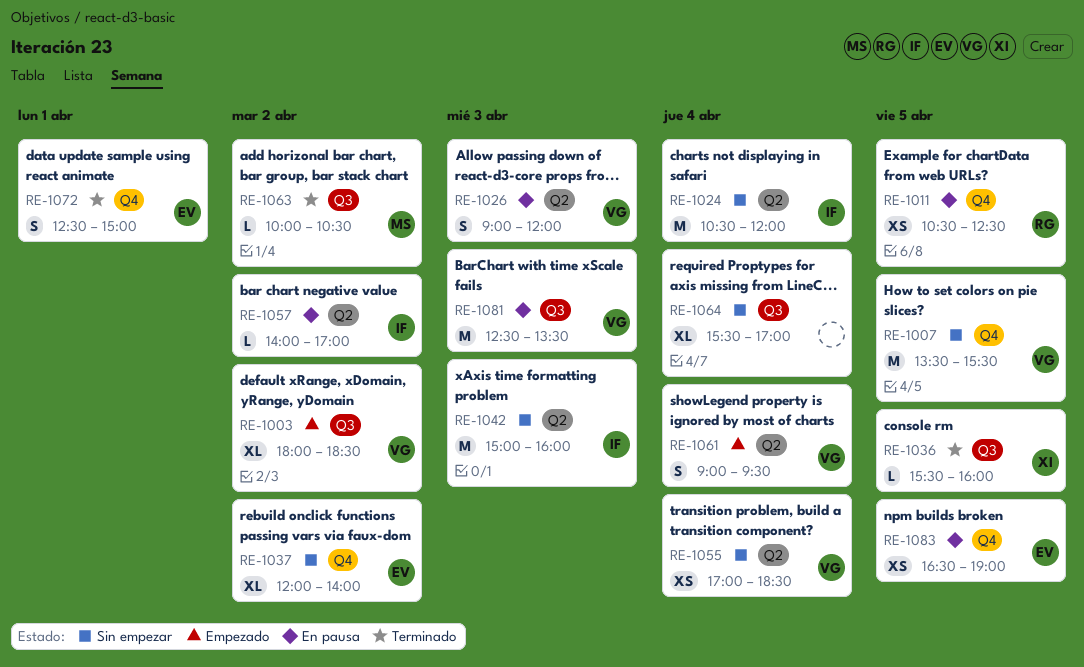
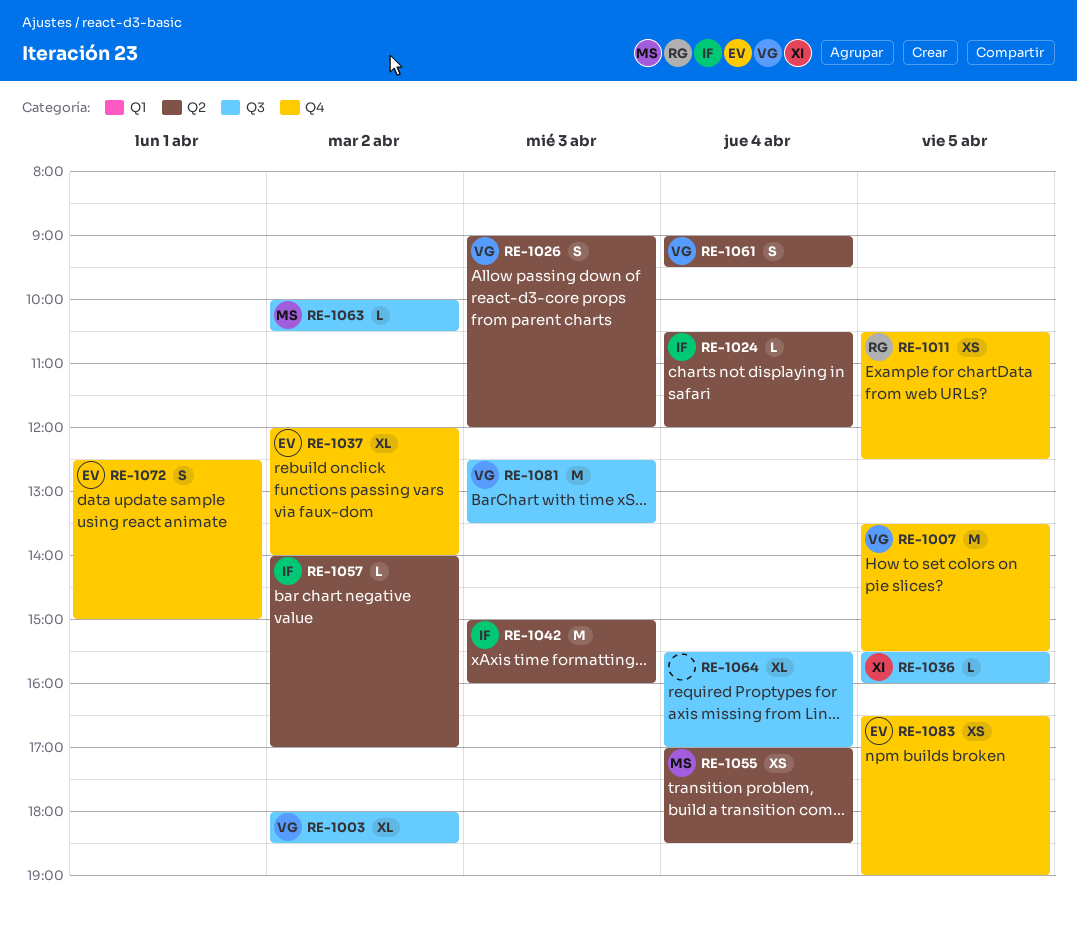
RE-1024, estimate: M -> L
RE-1055, owner: VG -> MS

